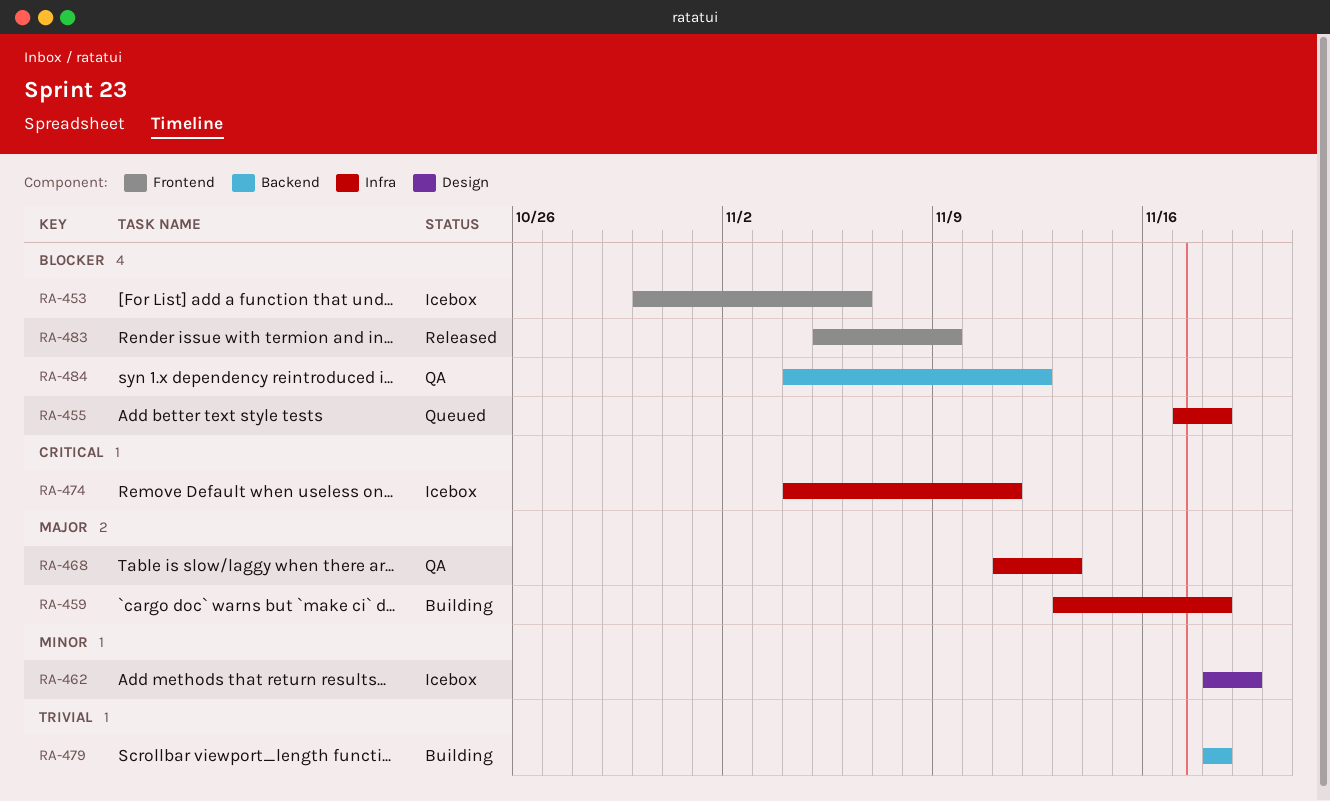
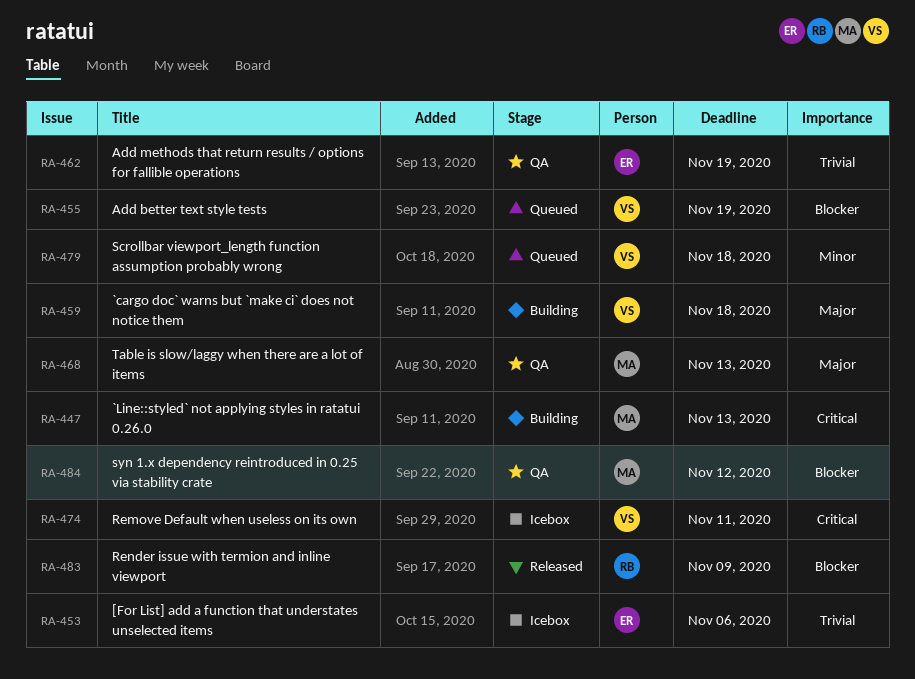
RA-447: none -> present
RA-453, priority: Blocker -> Trivial
RA-455, due: Nov 18 -> Nov 19
RA-462, status: Icebox -> QA
RA-462, priority: Minor -> Trivial
RA-479, status: Building -> Queued
RA-479, priority: Trivial -> Minor

